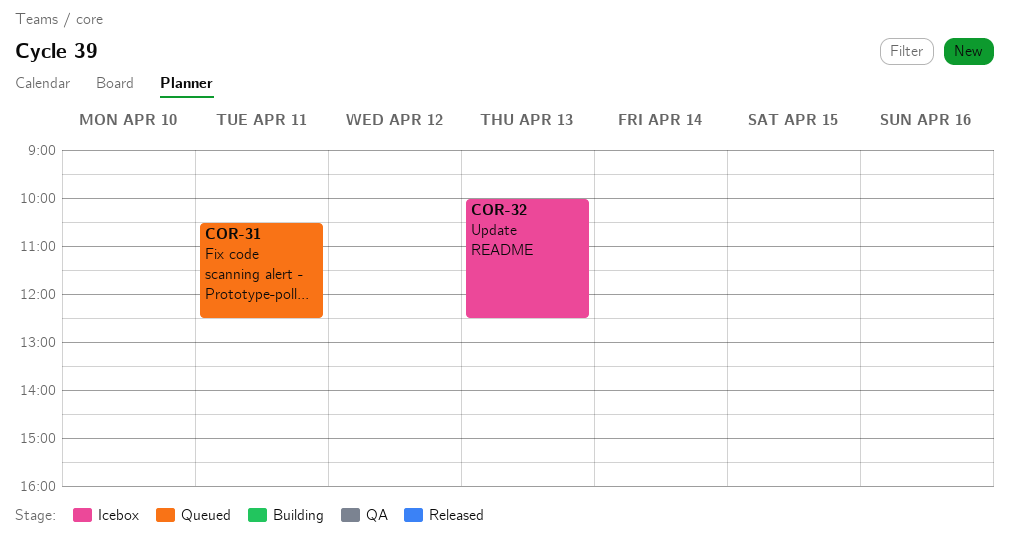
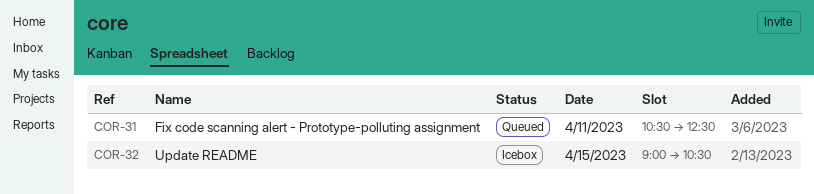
COR-32, day: Apr 13 -> Apr 15
COR-32, begins: 10:00 -> 09:00
COR-32, ends: 12:30 -> 10:30

